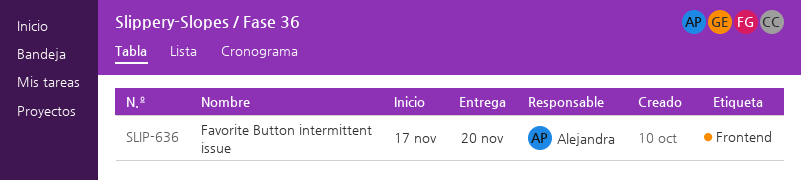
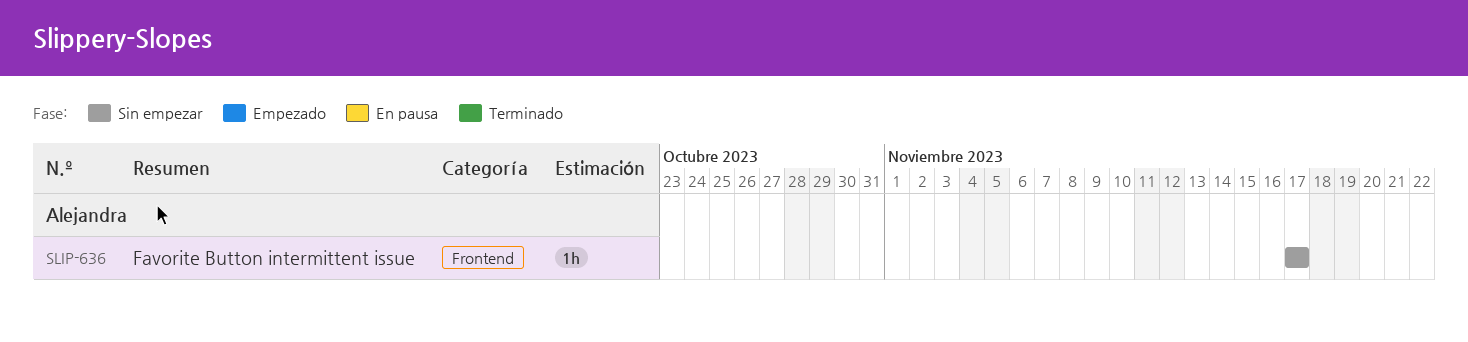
SLIP-636, due: Nov 20 -> Nov 17

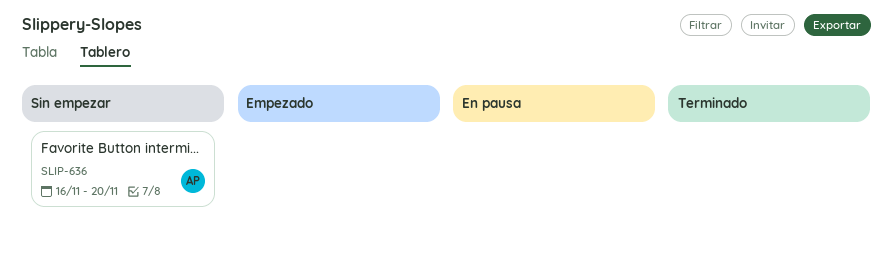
SLIP-636, start: Nov 17 -> Nov 16
SLIP-636, due: Nov 17 -> Nov 20

